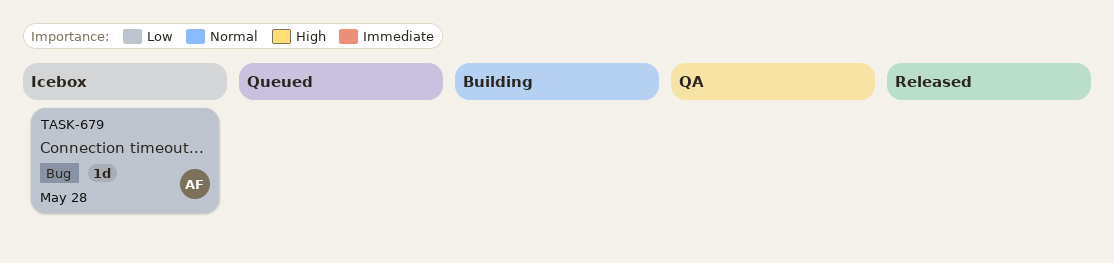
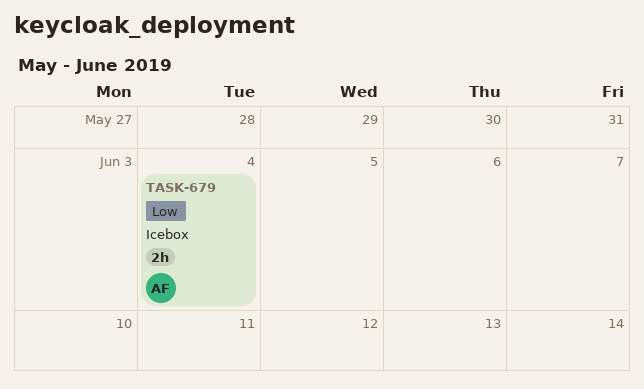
TASK-679, estimate: 1d -> 2h
TASK-679, due: May 28 -> Jun 4

